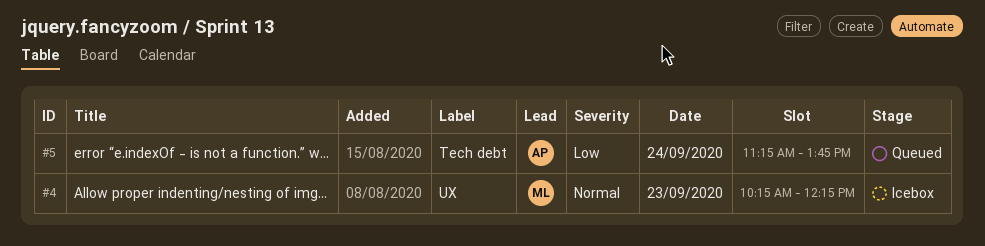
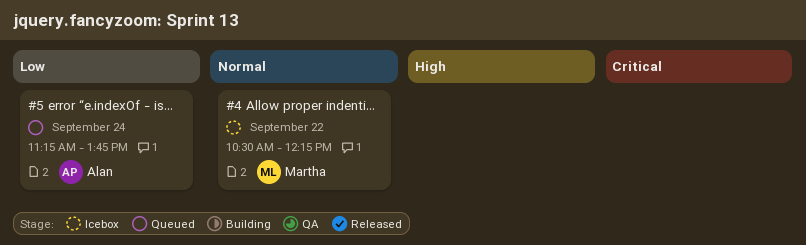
#4, day: Sep 23 -> Sep 22
#4, begins: 10:15 -> 10:30

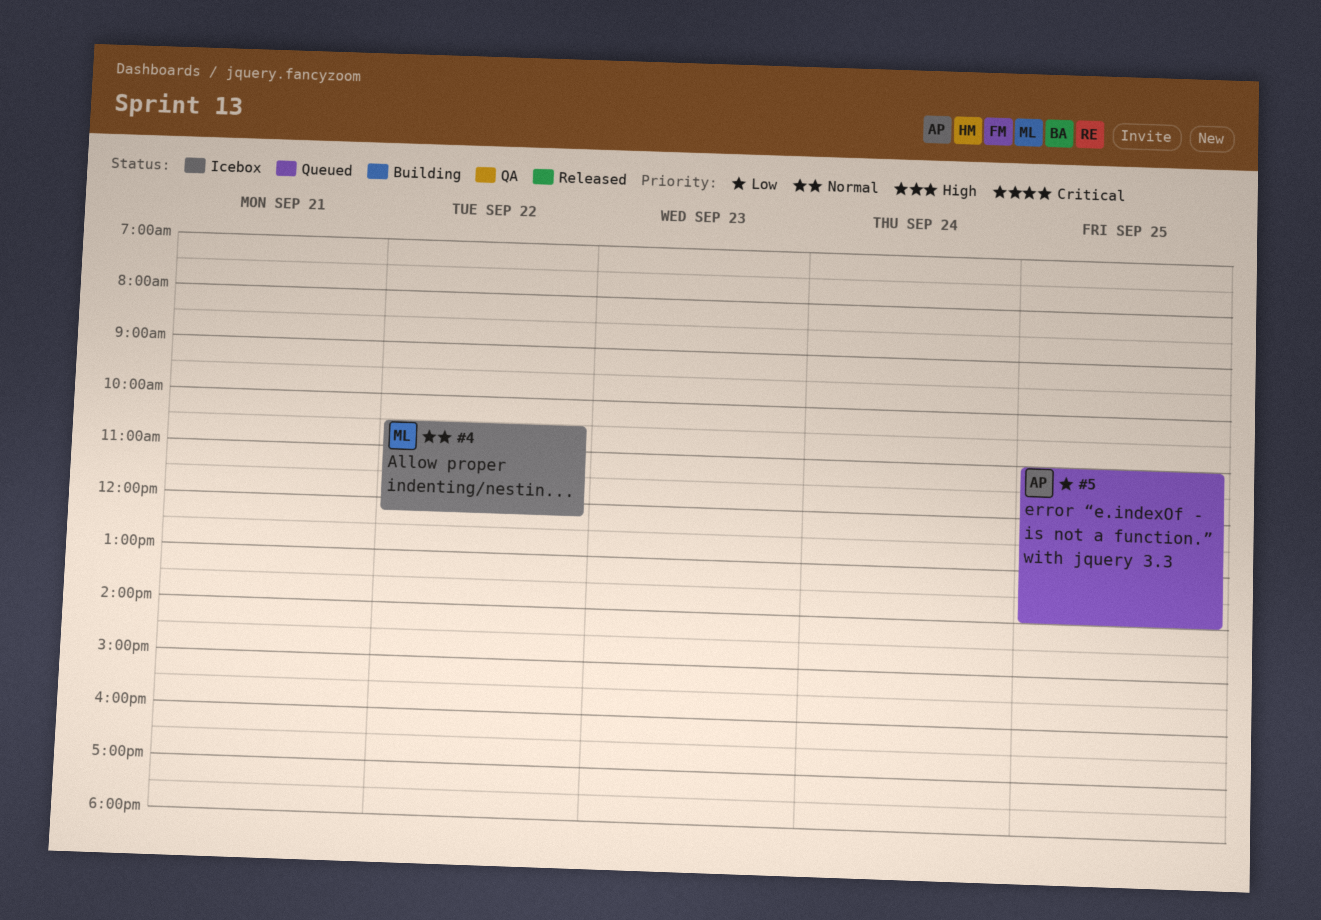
#5, day: Sep 24 -> Sep 25
#5, begins: 11:15 -> 11:00
#5, ends: 13:45 -> 14:00

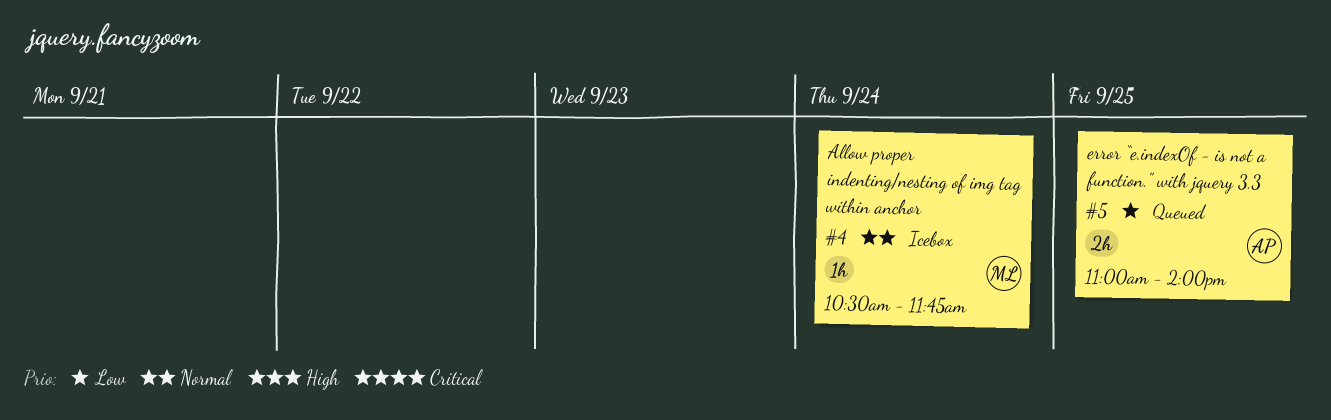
#4, day: Sep 22 -> Sep 24
#4, ends: 12:15 -> 11:45

